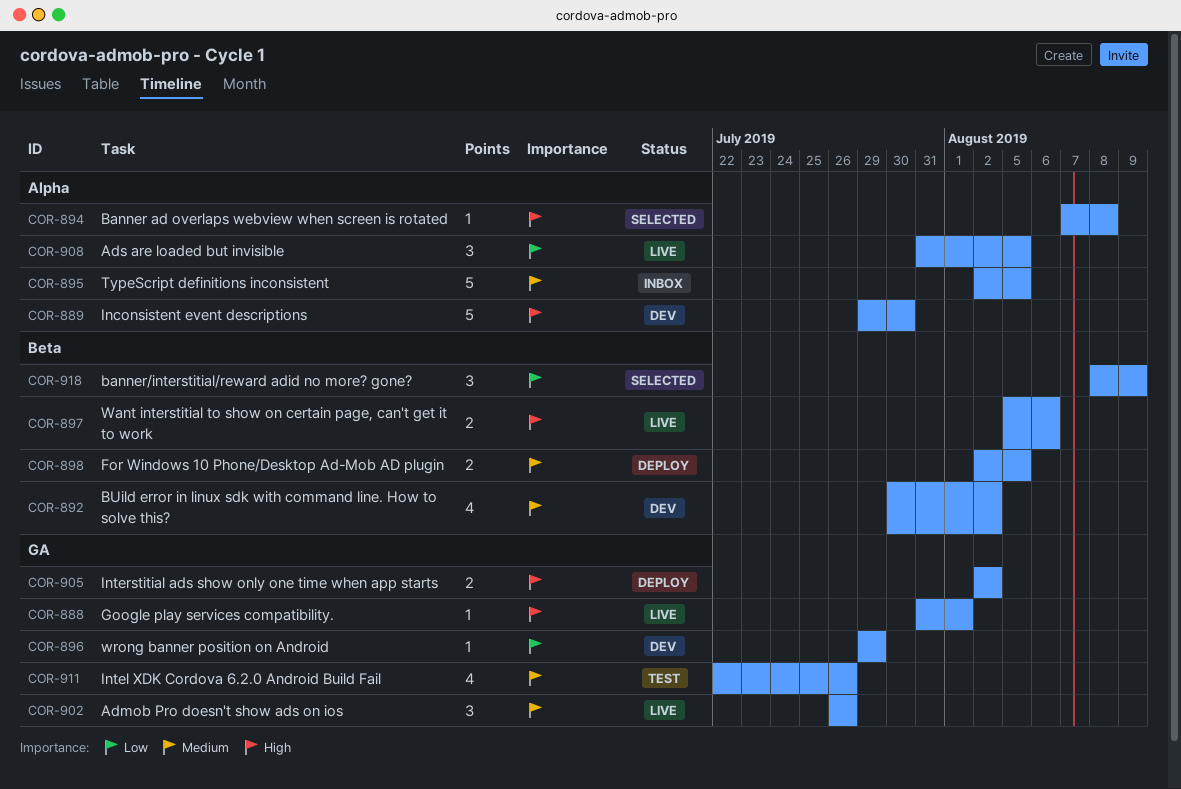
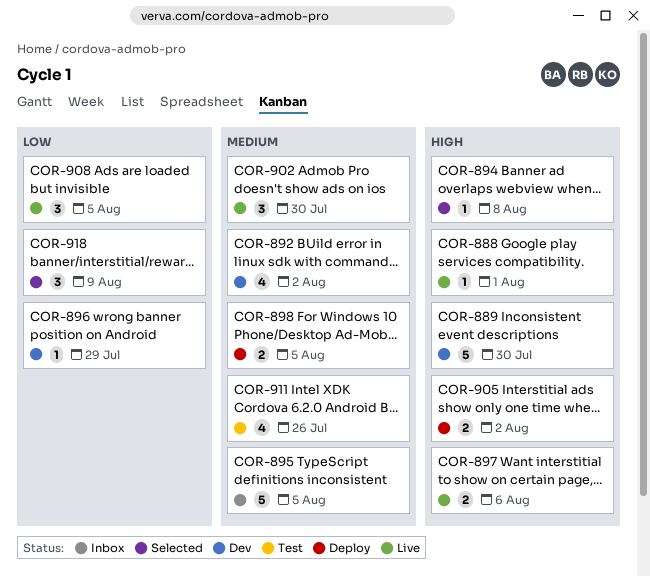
COR-902, due: Jul 26 -> Jul 30

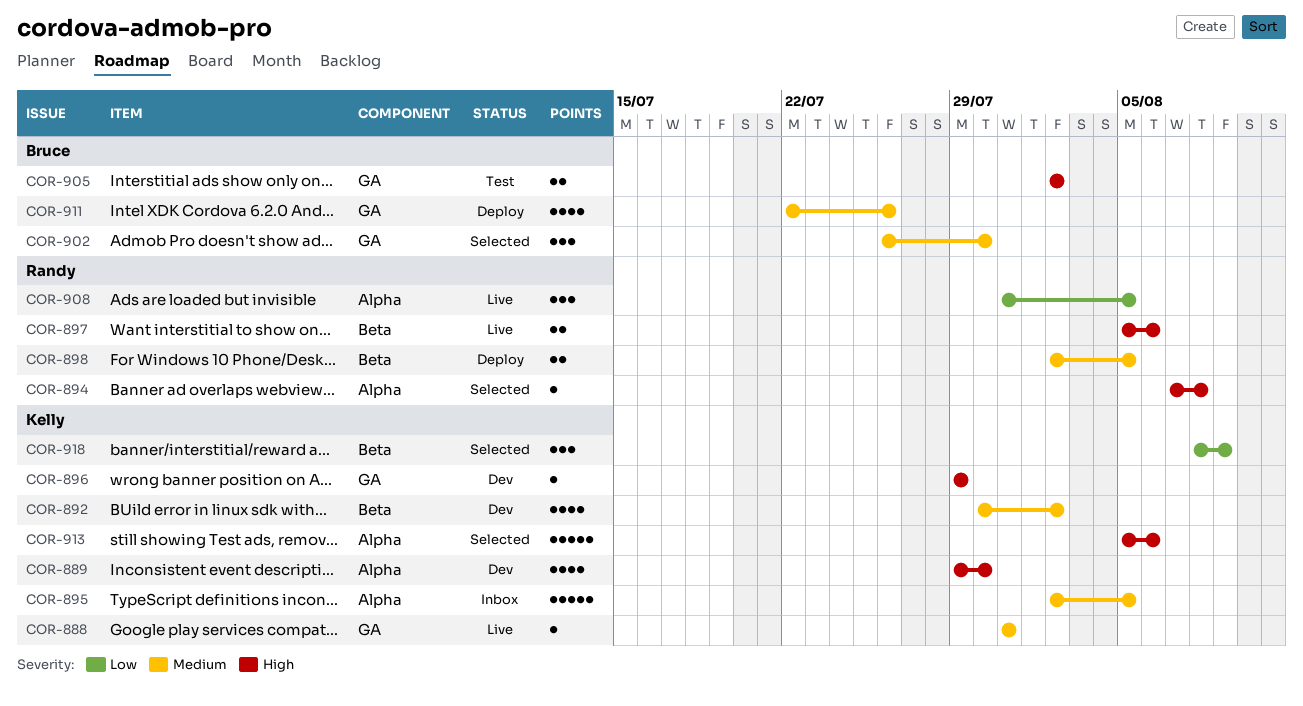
COR-888, priority: High -> Medium
COR-888, due: Aug 1 -> Jul 31
COR-889, estimate: 5 -> 4
COR-896, priority: Low -> High
COR-902, status: Live -> Selected
COR-905, status: Deploy -> Test
COR-911, status: Test -> Deploy
COR-913: none -> present

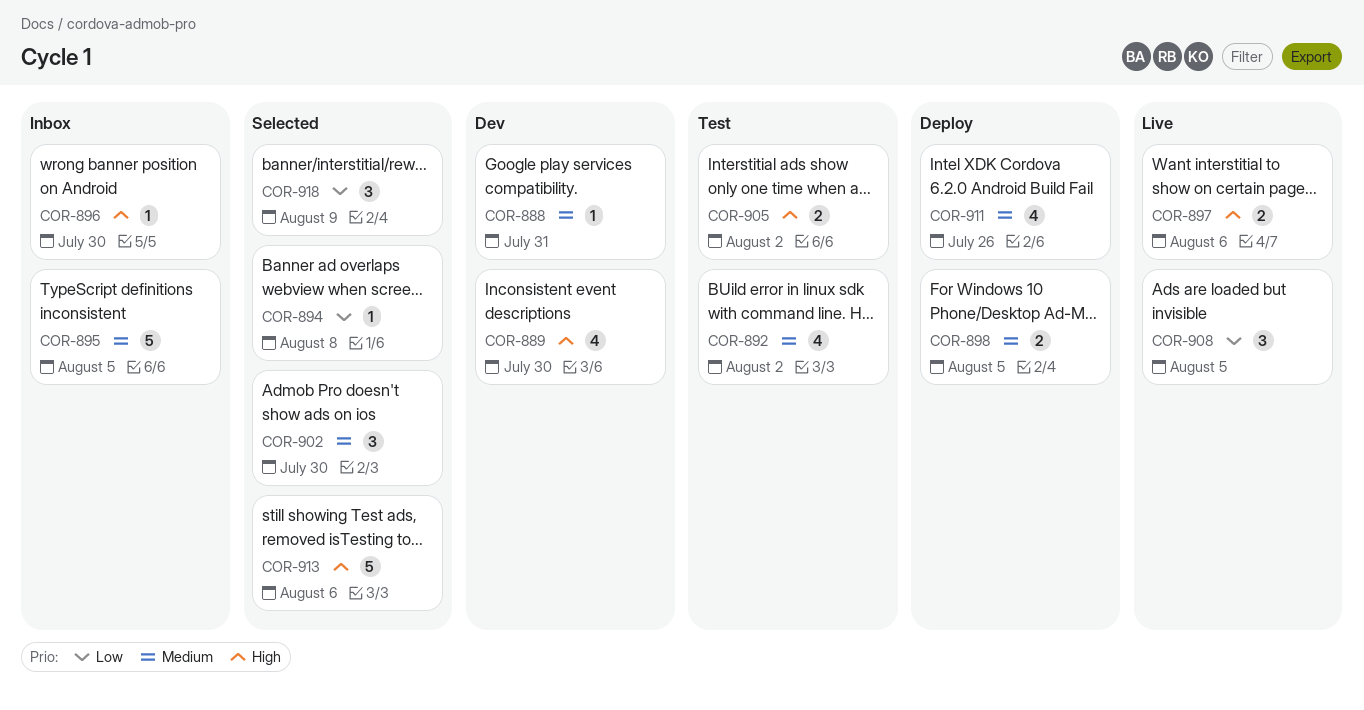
COR-888, status: Live -> Dev
COR-892, status: Dev -> Test
COR-894, priority: High -> Low
COR-896, status: Dev -> Inbox
COR-896, due: Jul 29 -> Jul 30

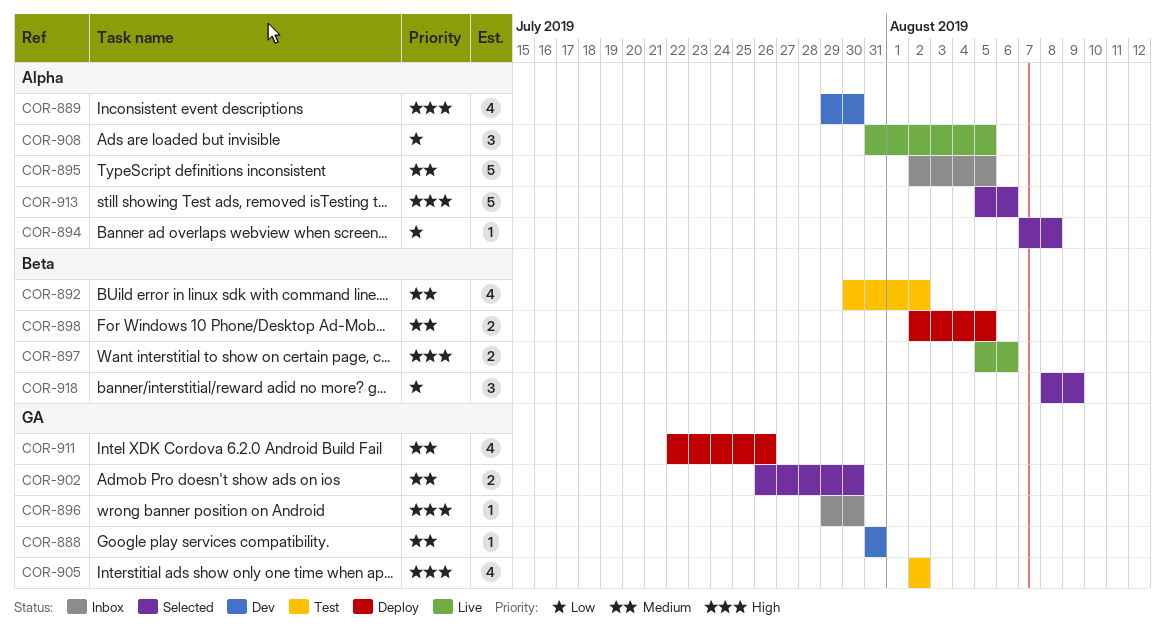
COR-902, estimate: 3 -> 2
COR-905, estimate: 2 -> 4

